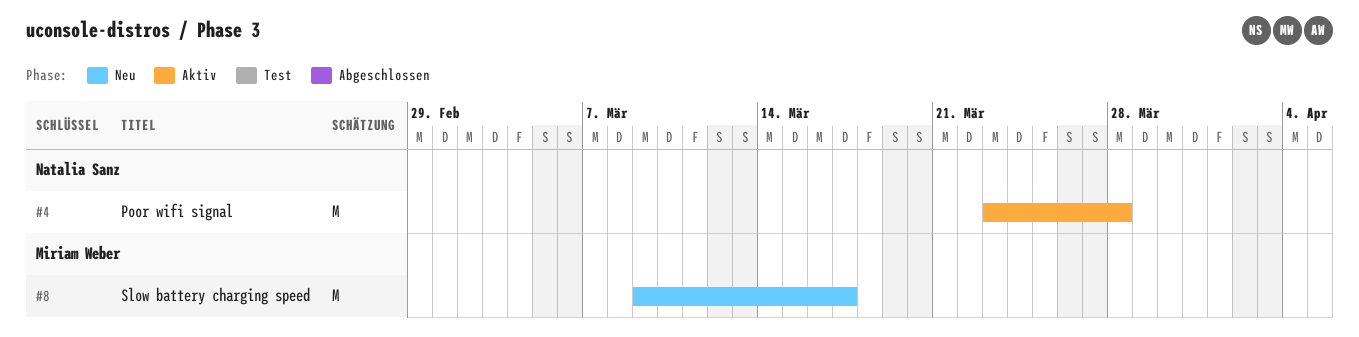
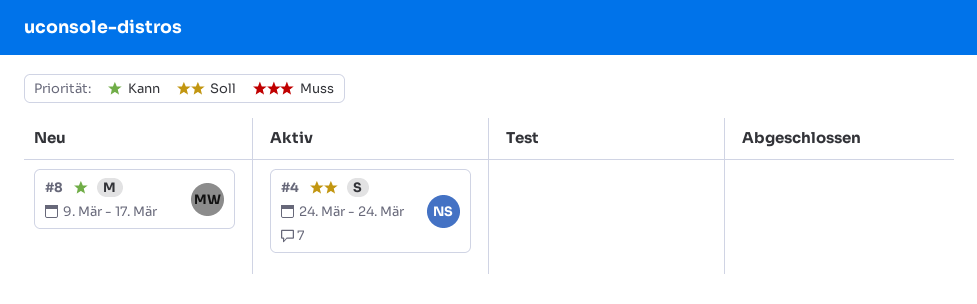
#4, estimate: M -> S
#4, start: Mar 23 -> Mar 24
#4, due: Mar 28 -> Mar 24

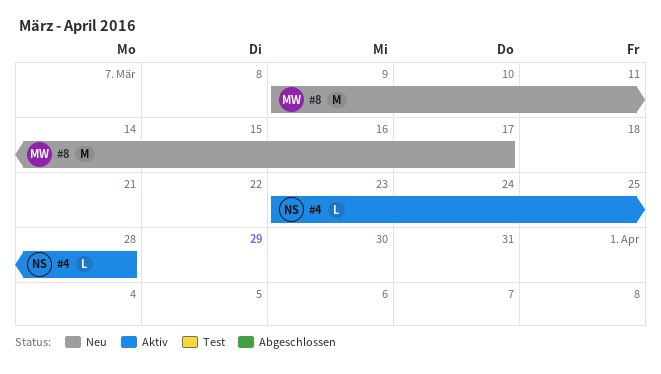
#4, estimate: S -> L
#4, start: Mar 24 -> Mar 23
#4, due: Mar 24 -> Mar 28

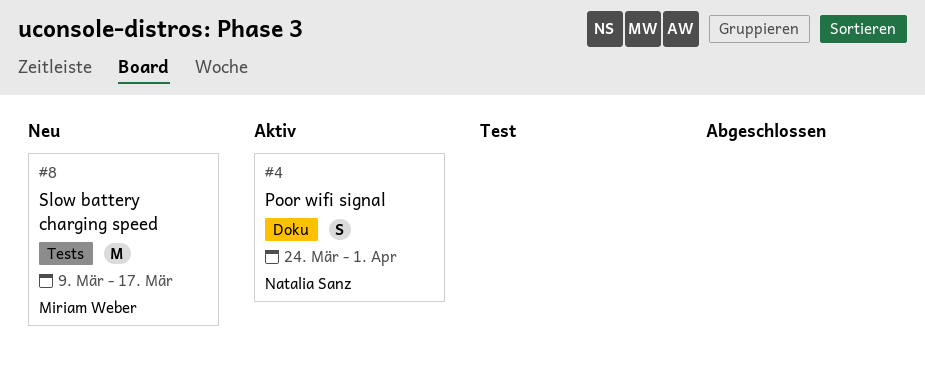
#4, estimate: L -> S
#4, start: Mar 23 -> Mar 24
#4, due: Mar 28 -> Apr 1

